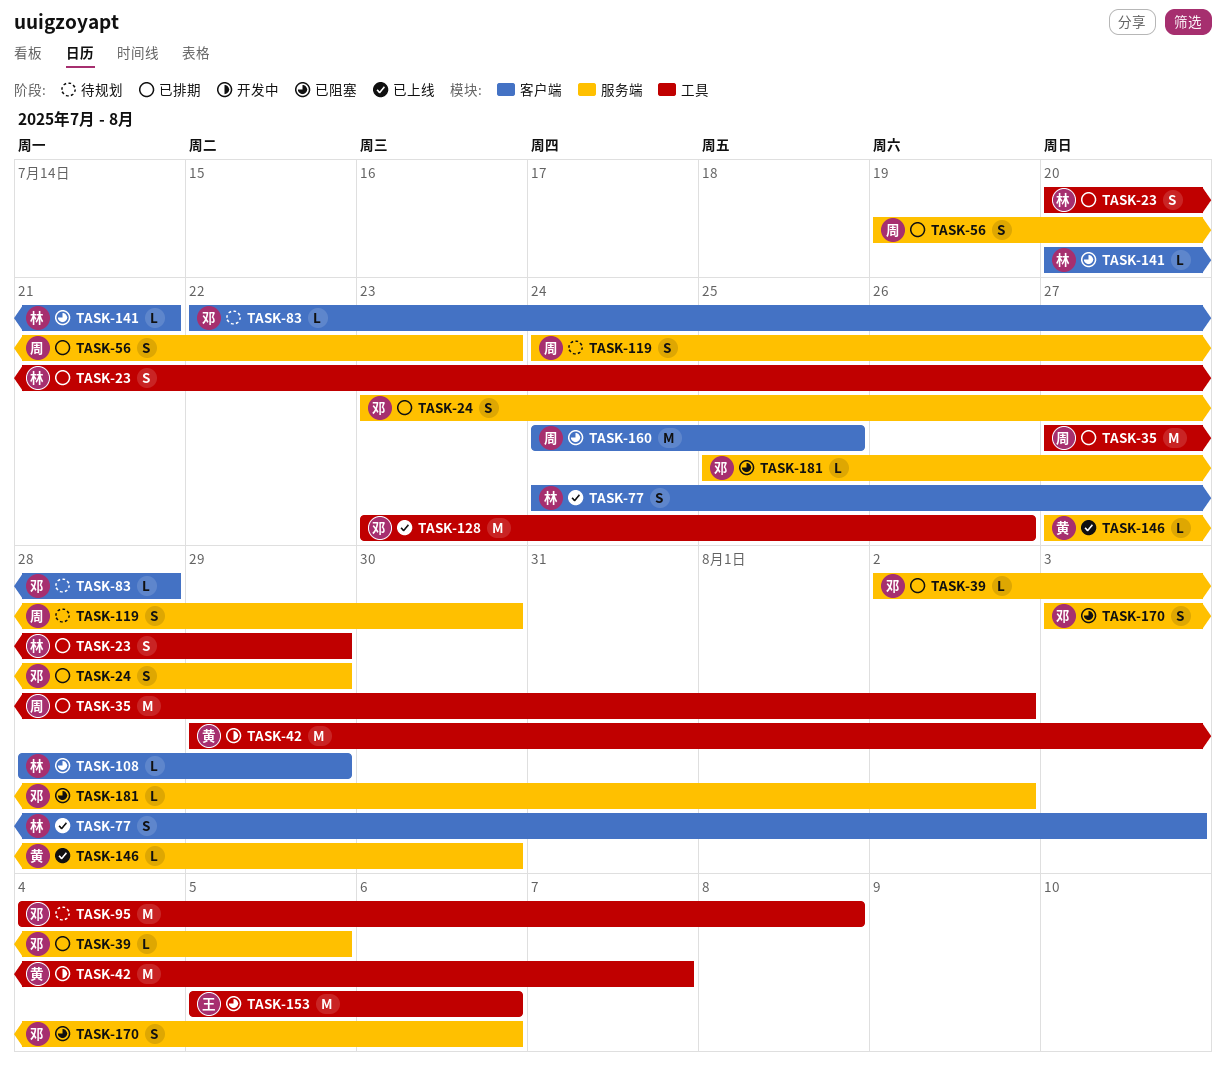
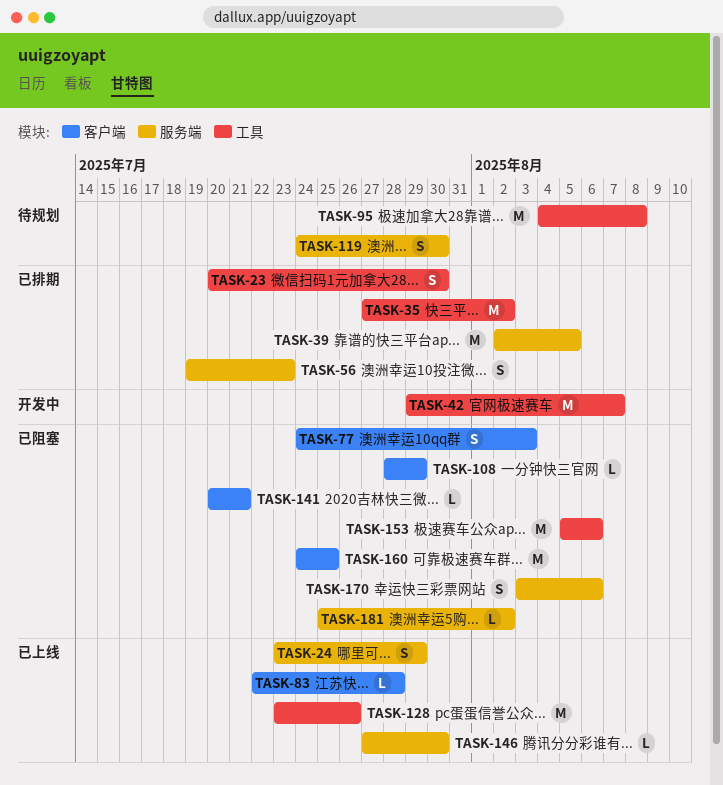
TASK-23, due: Jul 29 -> Jul 30
TASK-24, status: 已排期 -> 已上线
TASK-39, estimate: L -> M
TASK-77, status: 已上线 -> 已阻塞
TASK-83, status: 待规划 -> 已上线

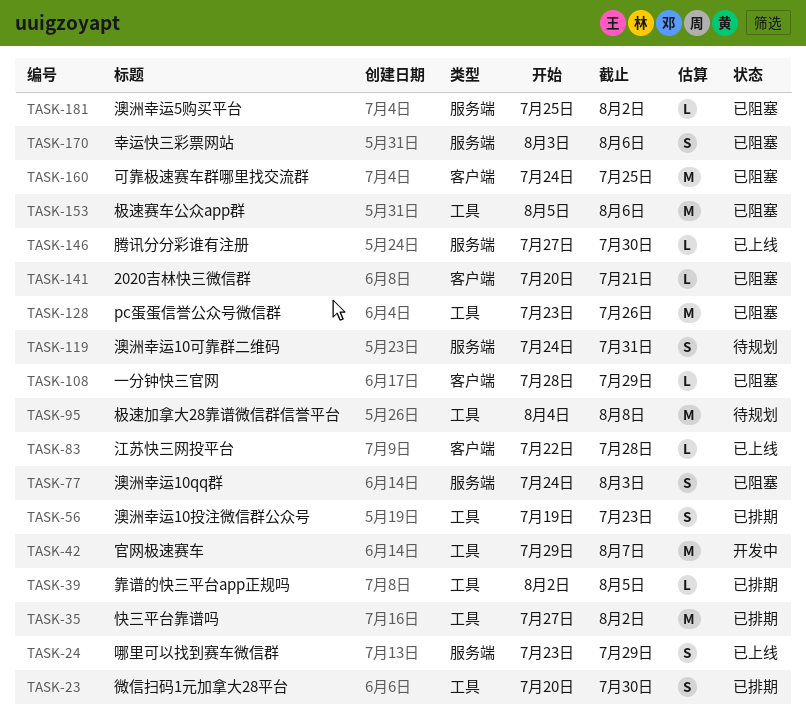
TASK-39, label: 服务端 -> 工具
TASK-39, estimate: M -> L
TASK-56, label: 服务端 -> 工具
TASK-77, label: 客户端 -> 服务端
TASK-119, due: Jul 30 -> Jul 31
TASK-128, status: 已上线 -> 已阻塞

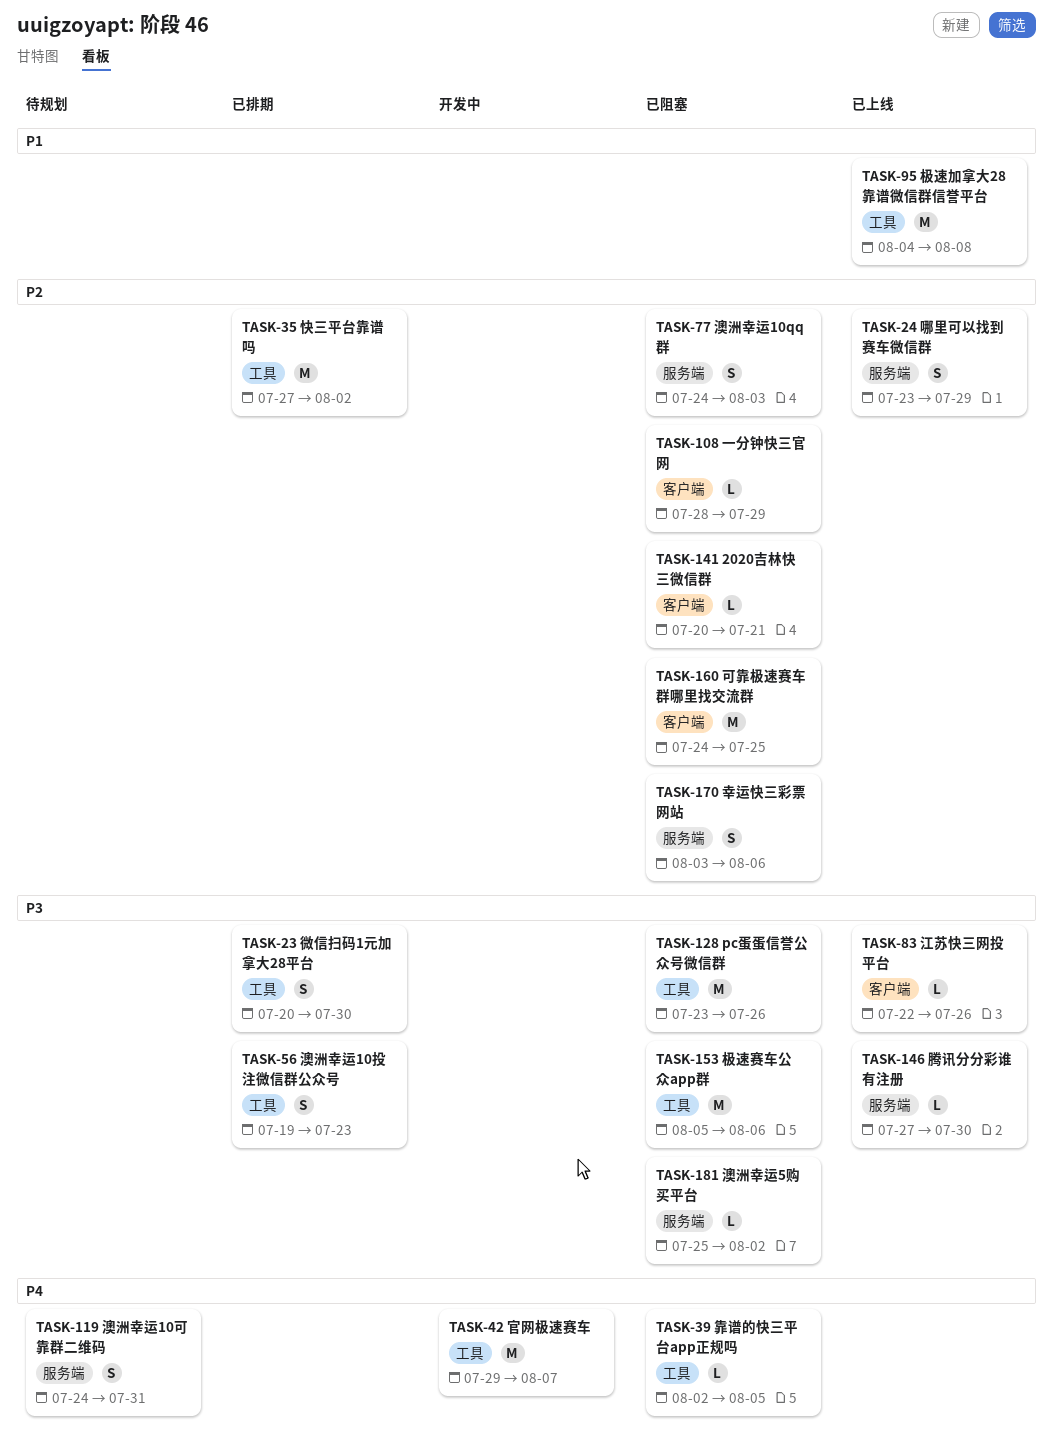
TASK-39, status: 已排期 -> 已阻塞
TASK-83, due: Jul 28 -> Jul 26
TASK-95, status: 待规划 -> 已上线

